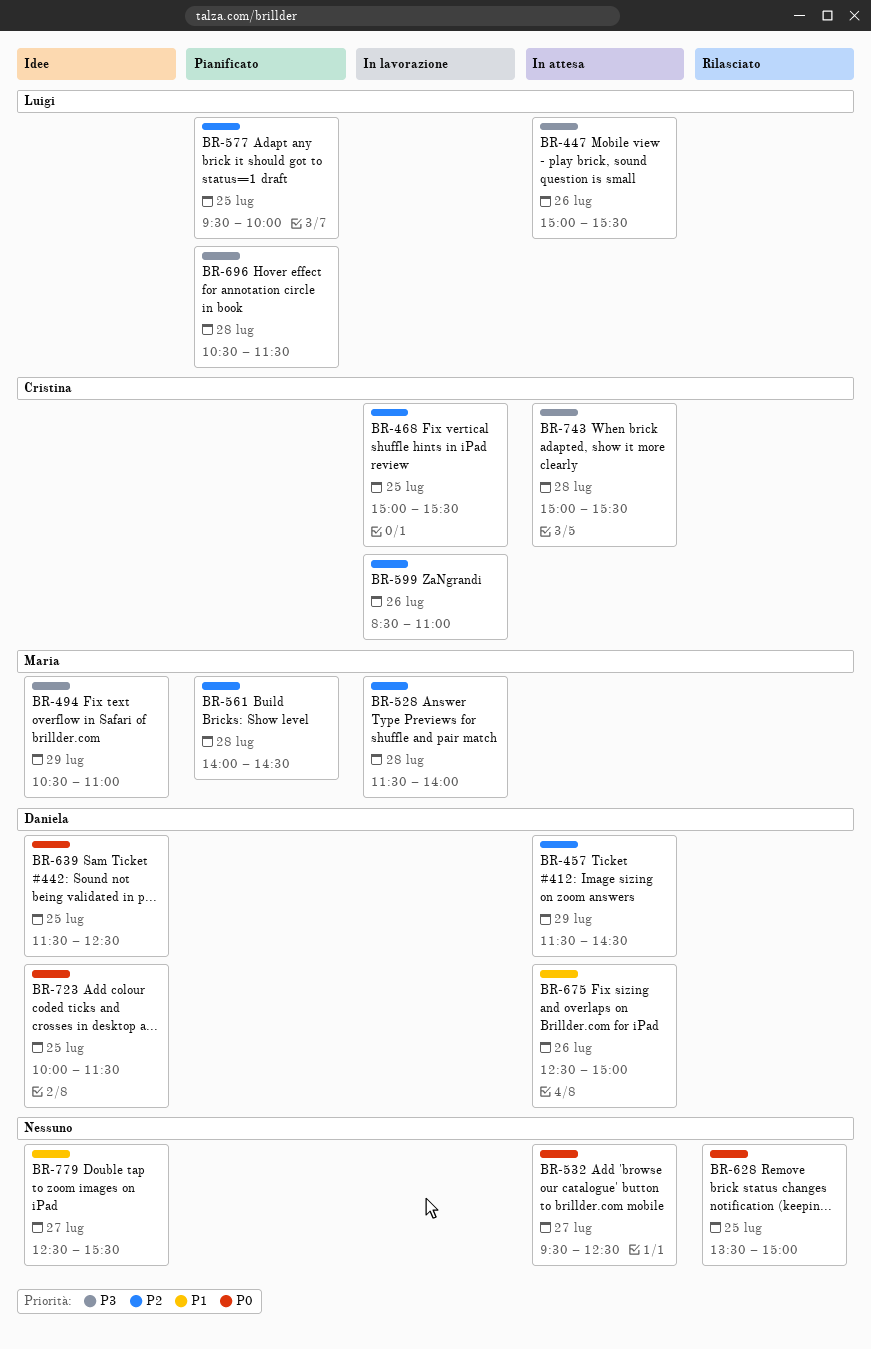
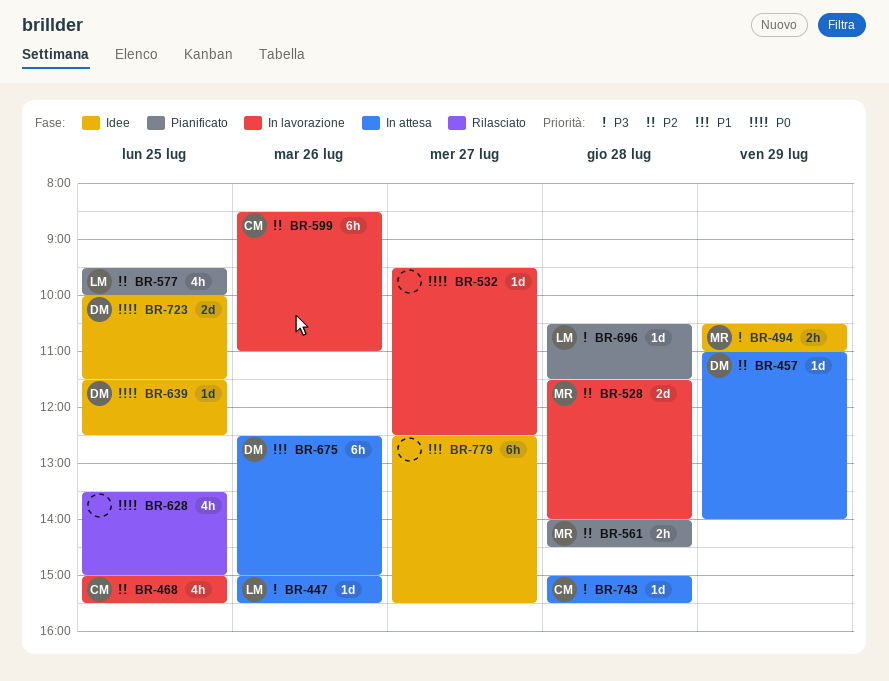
BR-457, begins: 11:30 -> 11:00
BR-457, ends: 14:30 -> 14:00
BR-532, status: In attesa -> In lavorazione

